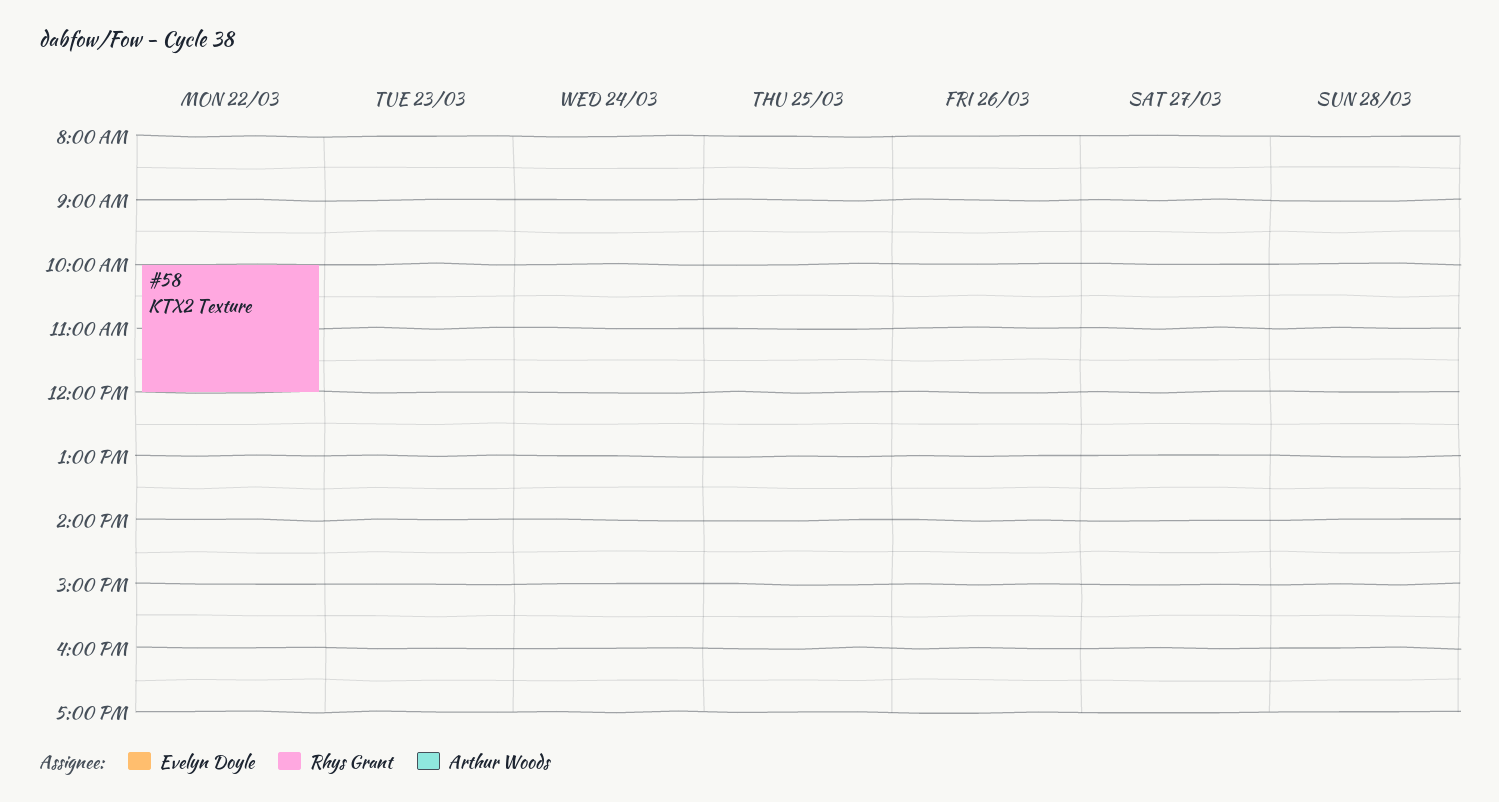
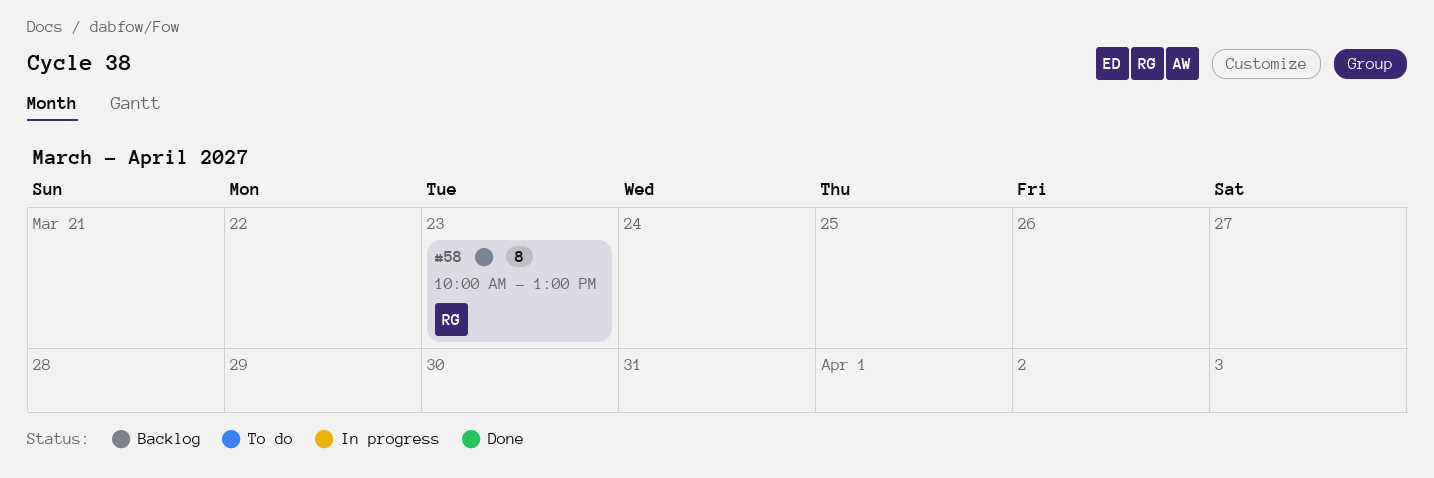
#58, day: Mar 22 -> Mar 23
#58, ends: 12:00 -> 13:00

